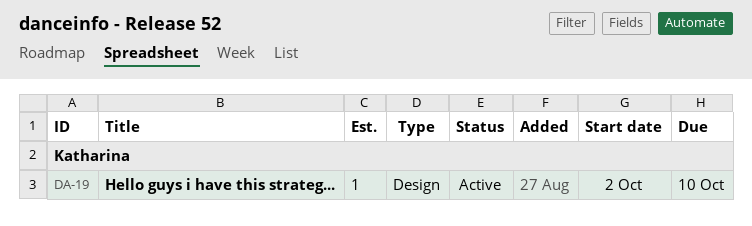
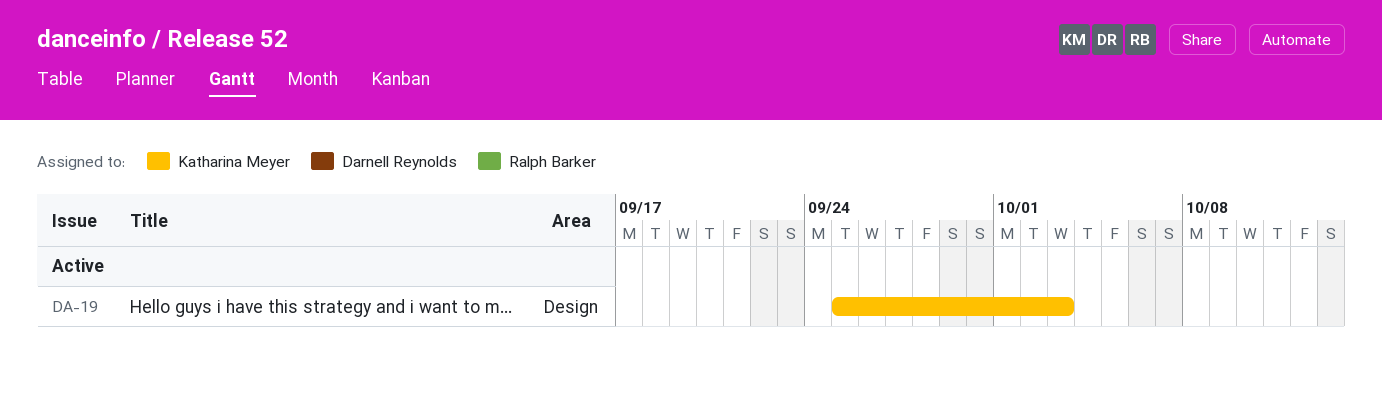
DA-19, start: Oct 2 -> Sep 25
DA-19, due: Oct 10 -> Oct 3

